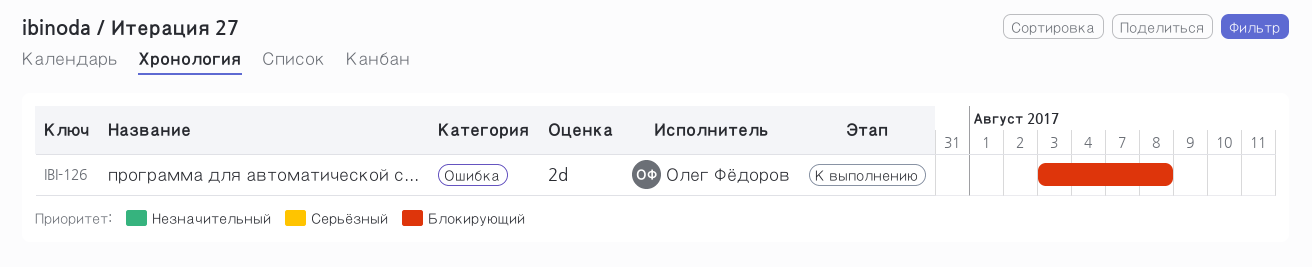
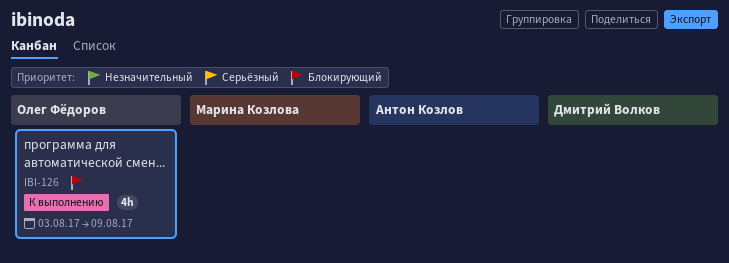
IBI-126, estimate: 2d -> 4h
IBI-126, due: Aug 8 -> Aug 9

